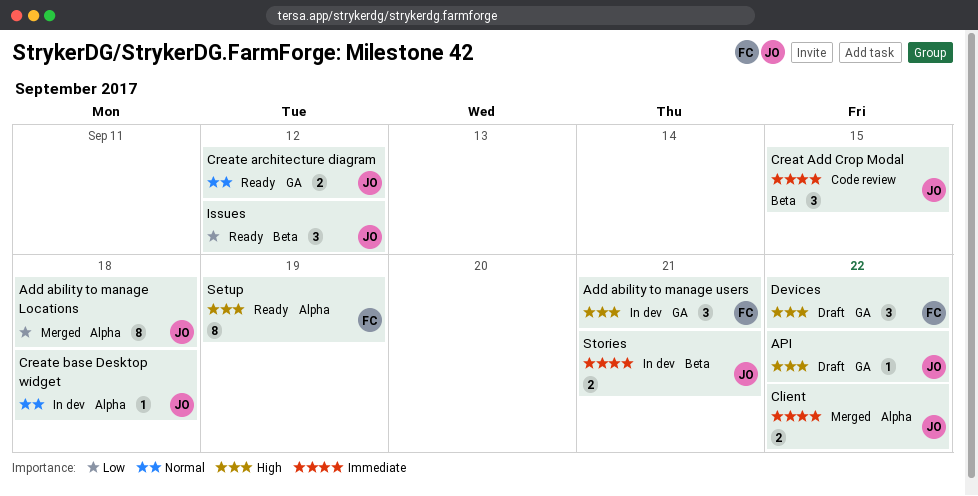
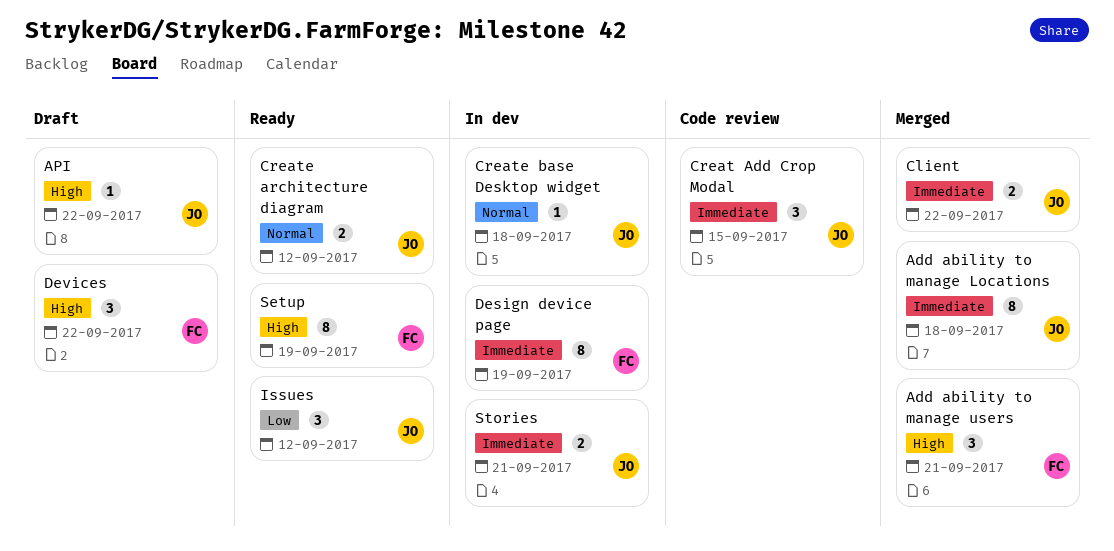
Add ability to manage Locations, priority: Low -> Immediate
Add ability to manage users, status: In dev -> Merged
Design device page: none -> present

